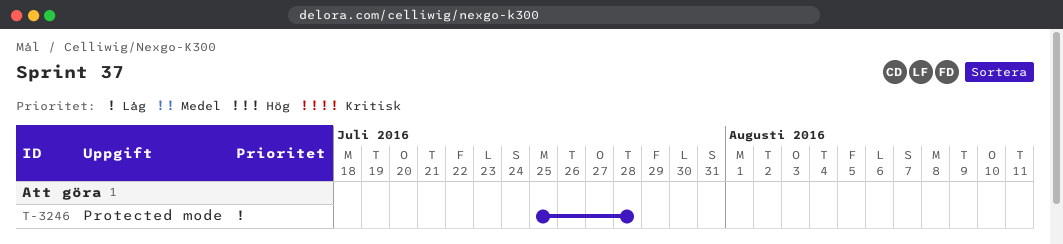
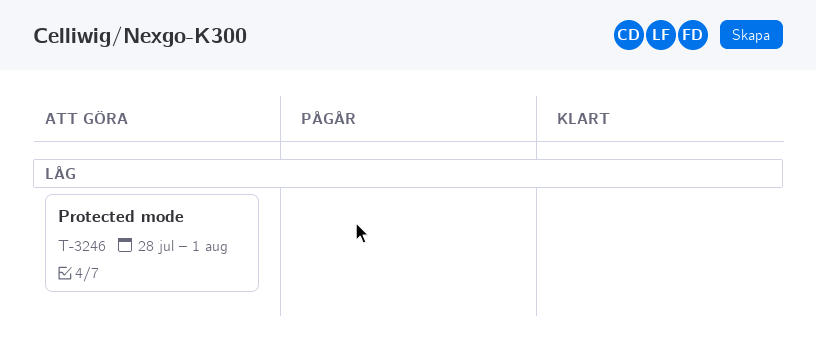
T-3246, start: Jul 25 -> Jul 28
T-3246, due: Jul 28 -> Aug 1

